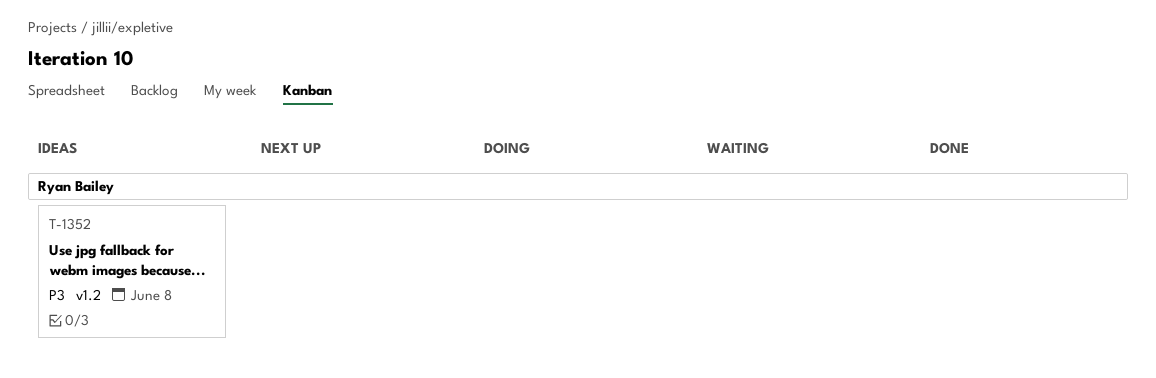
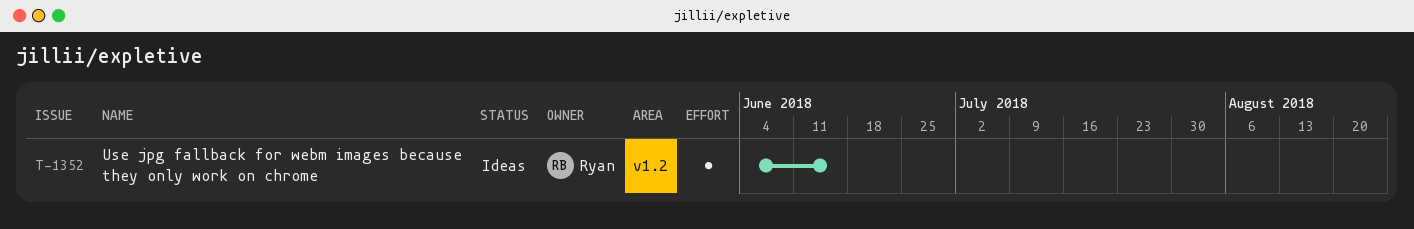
T-1352, due: Jun 8 -> Jun 15

